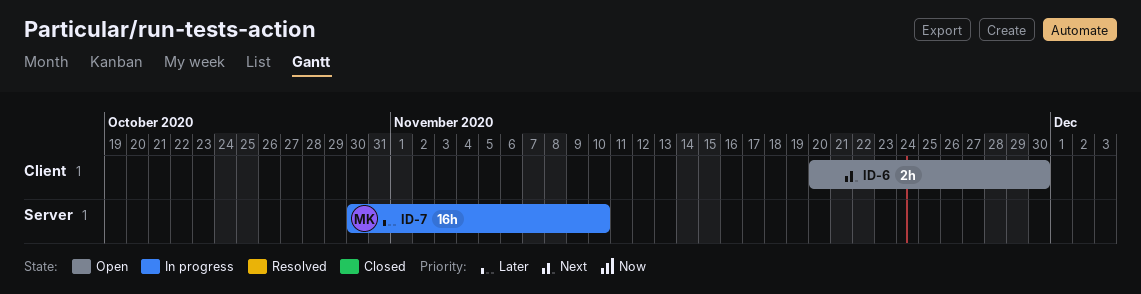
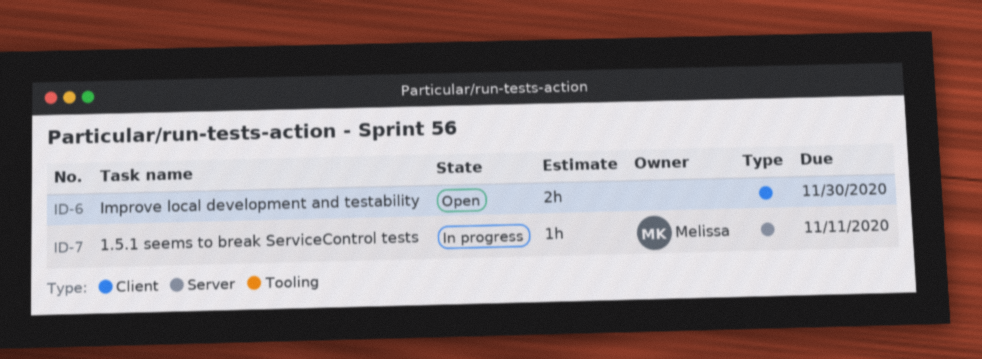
ID-7, estimate: 16h -> 1h
ID-7, due: Nov 10 -> Nov 11

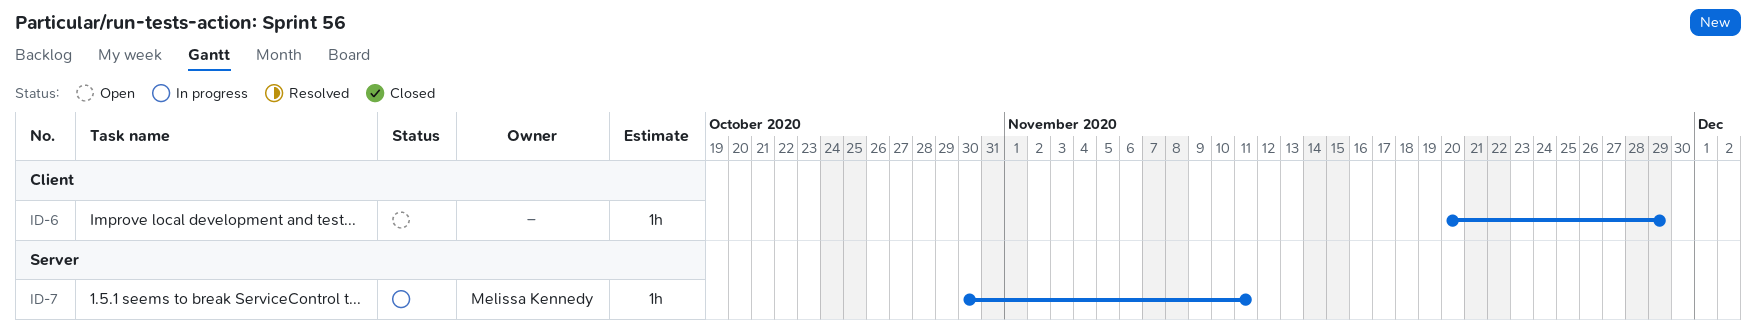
ID-6, estimate: 2h -> 1h
ID-6, due: Nov 30 -> Nov 29

